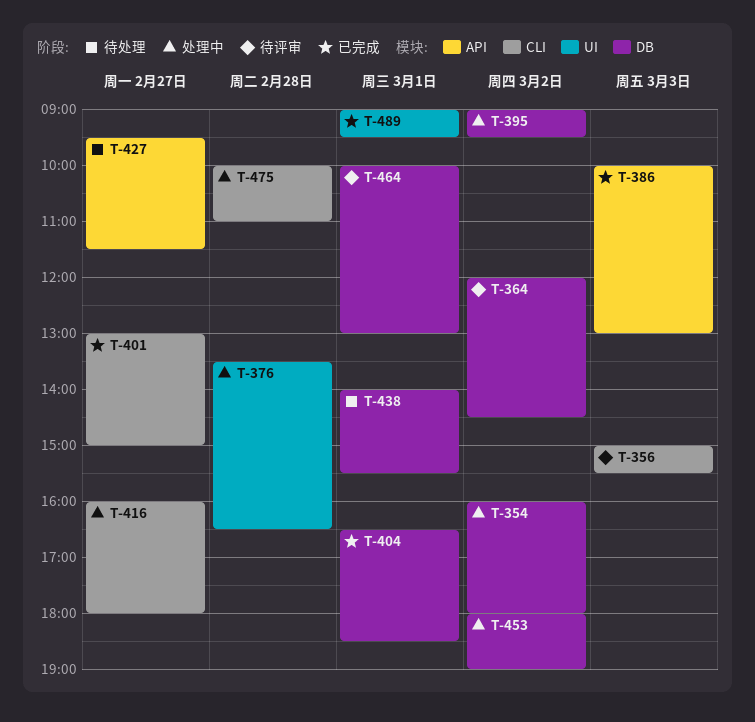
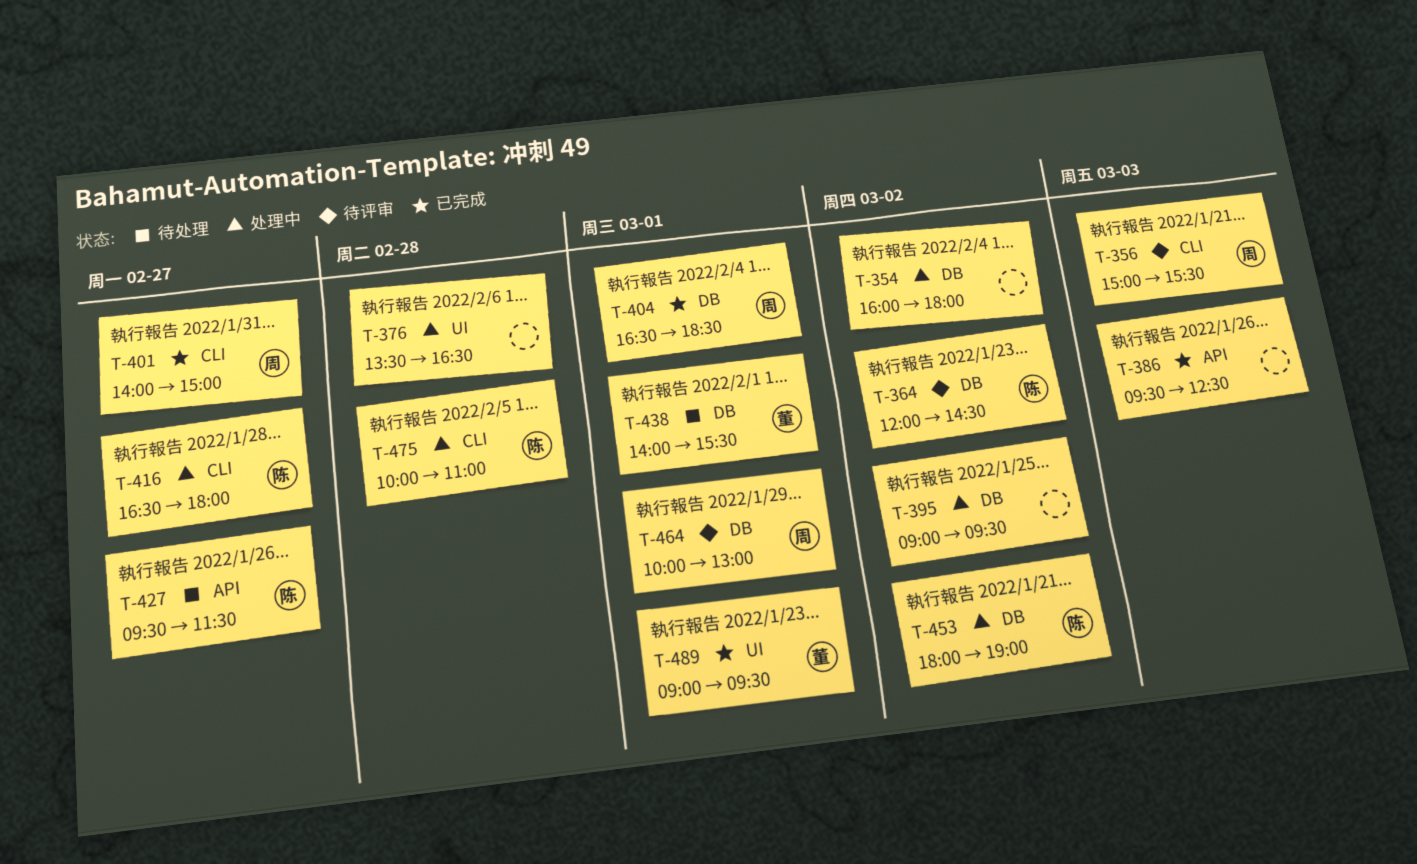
T-386, begins: 10:00 -> 09:30
T-386, ends: 13:00 -> 12:30
T-401, begins: 13:00 -> 14:00
T-416, begins: 16:00 -> 16:30

